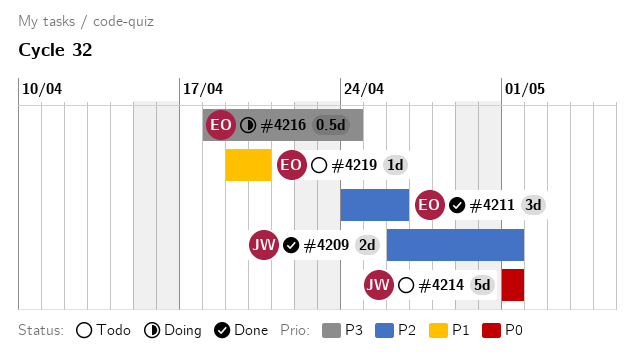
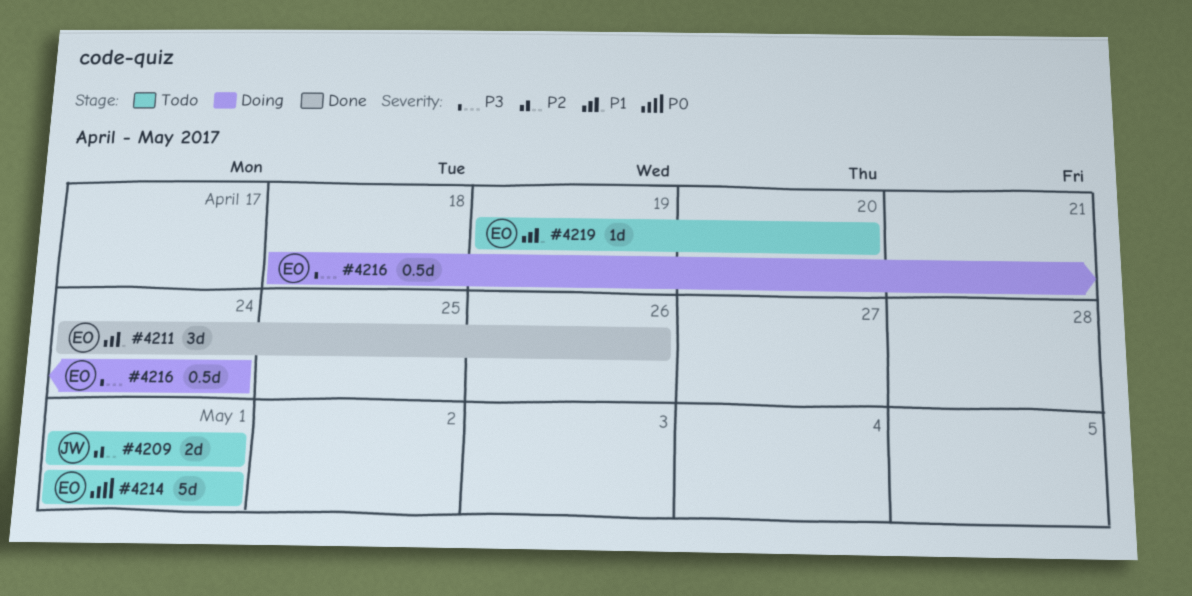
#4209, status: Done -> Todo
#4209, start: Apr 26 -> May 1
#4211, priority: P2 -> P1
#4214, owner: JW -> EO

